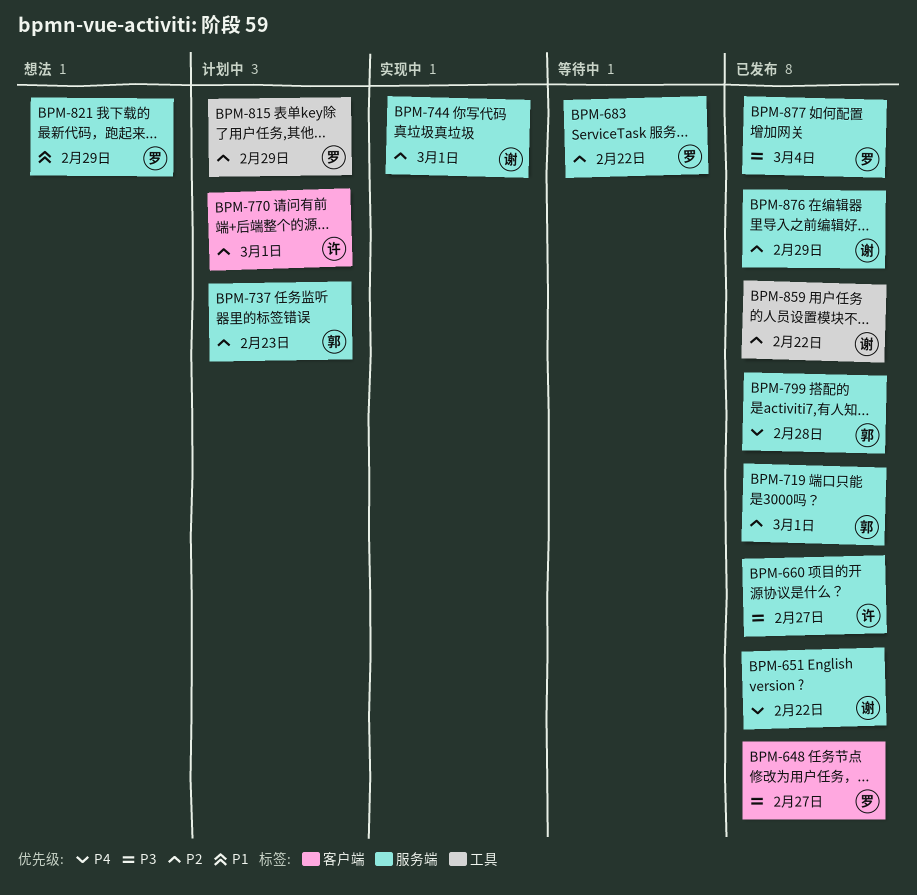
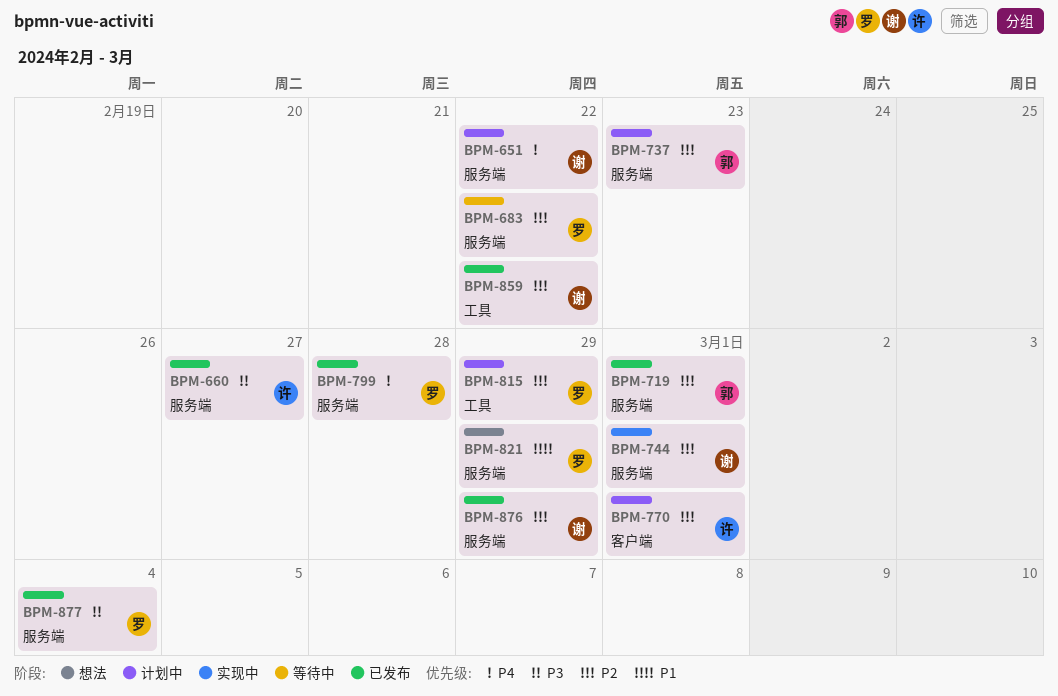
BPM-648: present -> none
BPM-651, status: 已发布 -> 计划中
BPM-799, owner: 郭 -> 罗

